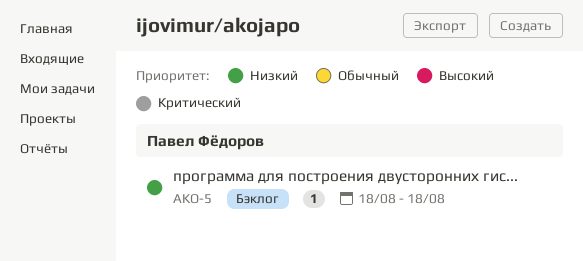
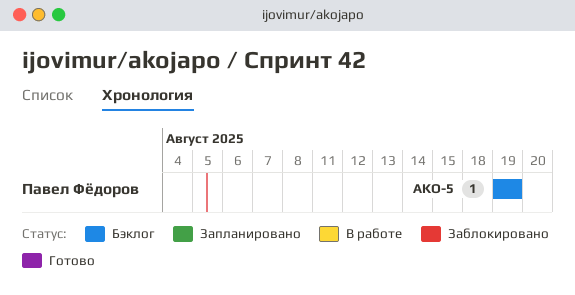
AKO-5, start: Aug 18 -> Aug 19
AKO-5, due: Aug 18 -> Aug 19

